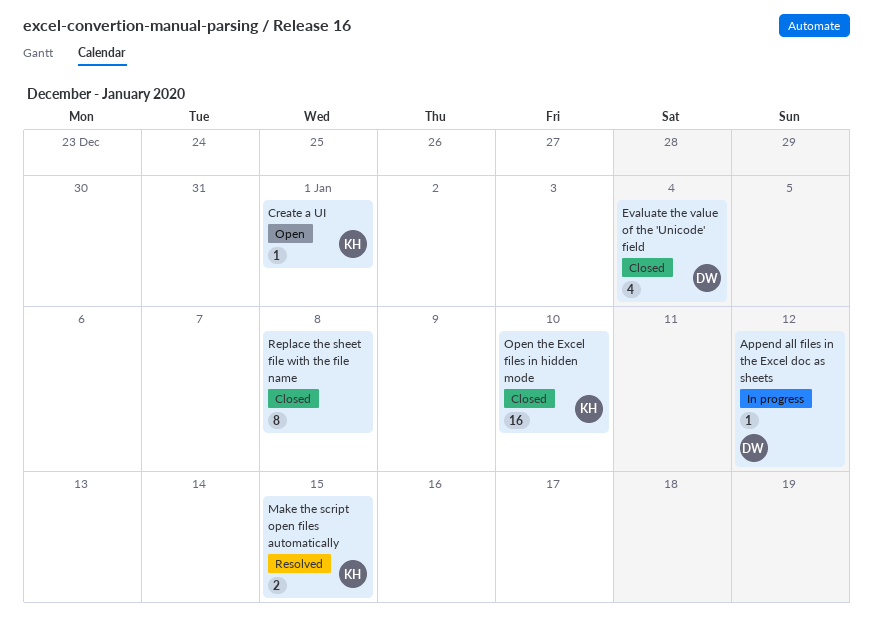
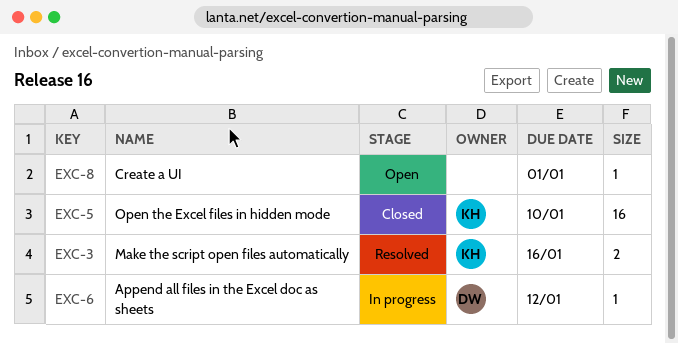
Create a UI, owner: KH -> none
Evaluate the value of the 'Unicode' field: present -> none
Make the script open files automatically, due: Jan 15 -> Jan 16
Replace the sheet file with the file name: present -> none

